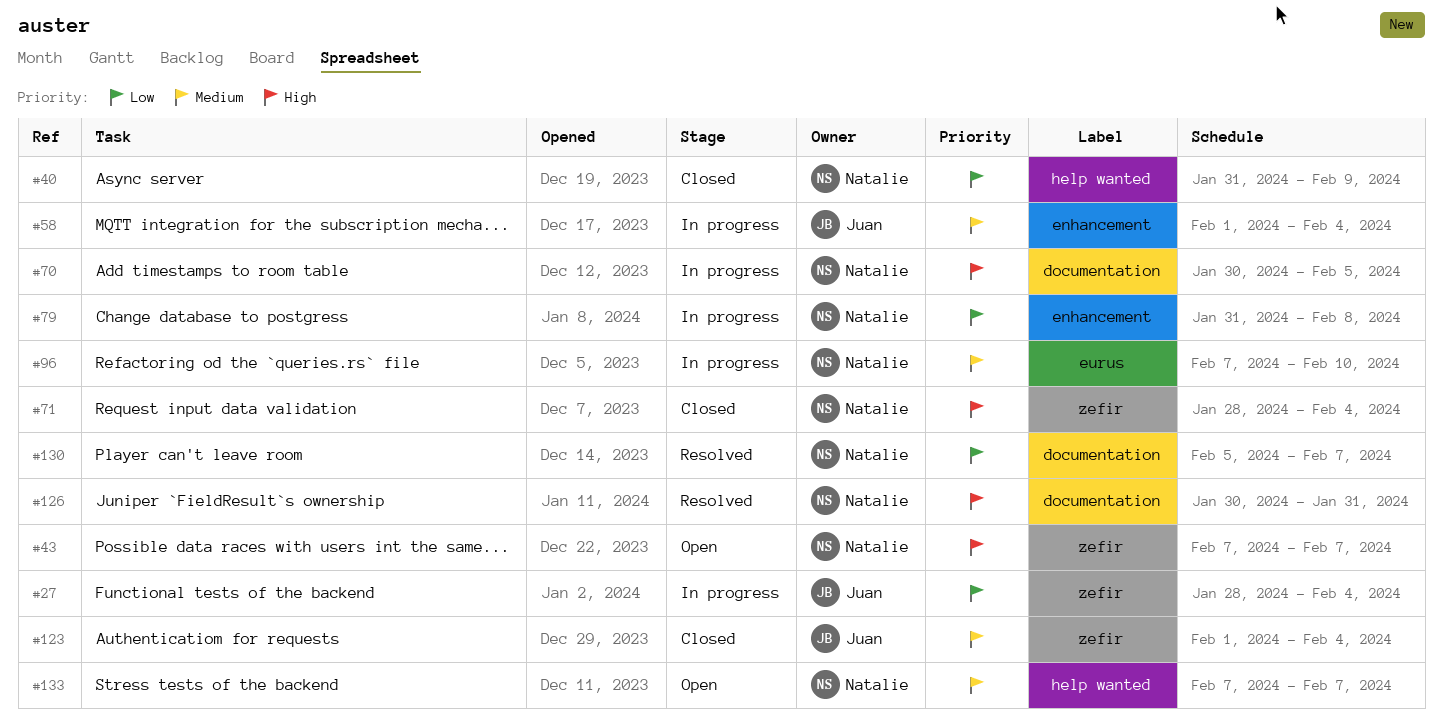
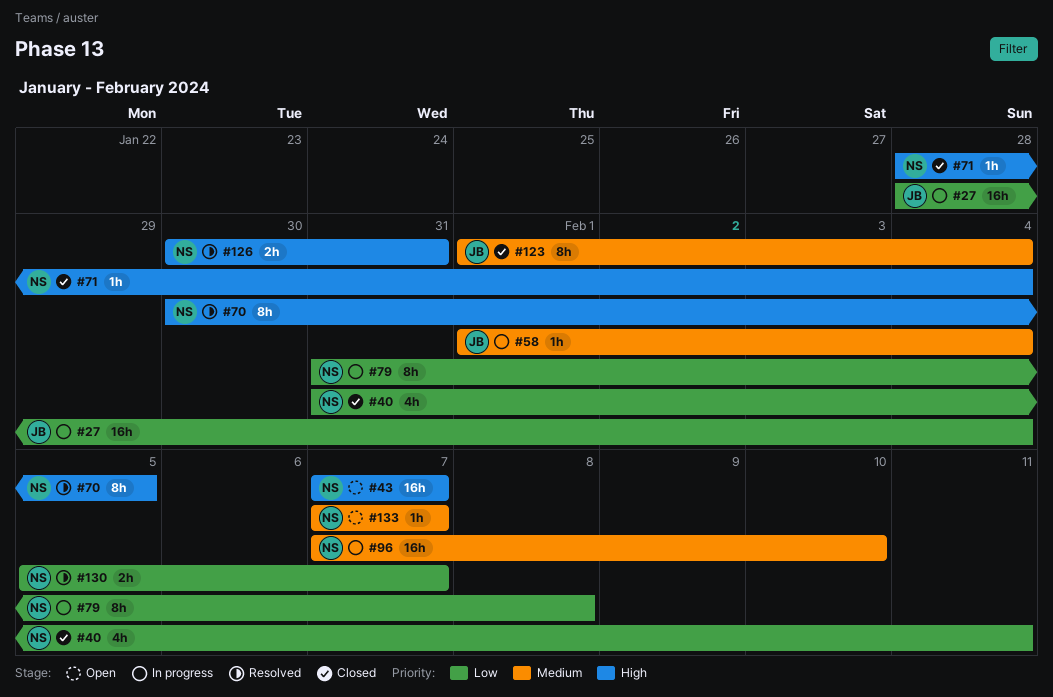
#40, due: Feb 9 -> Feb 11
#70, status: In progress -> Resolved

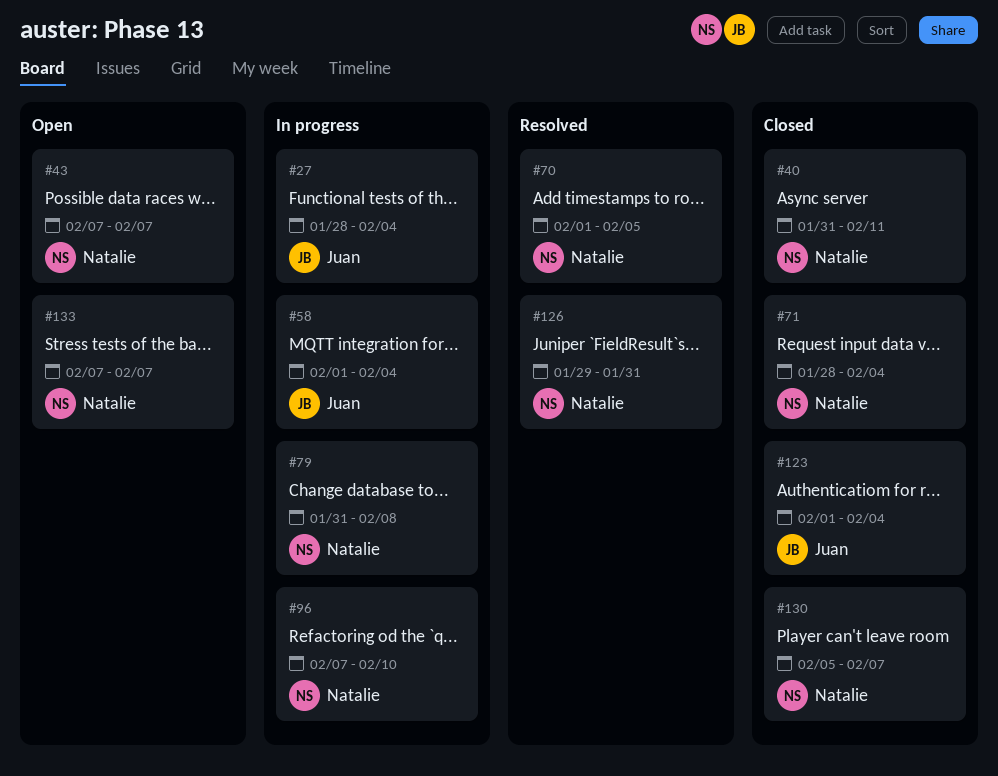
#70, start: Jan 30 -> Feb 1
#126, start: Jan 30 -> Jan 29
#130, status: Resolved -> Closed

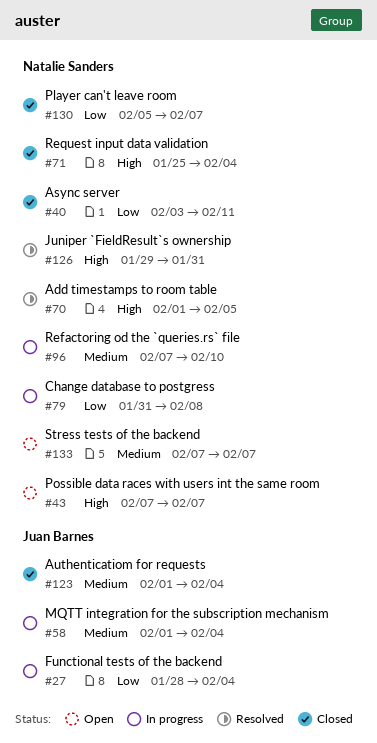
#40, start: Jan 31 -> Feb 3
#71, start: Jan 28 -> Jan 25

